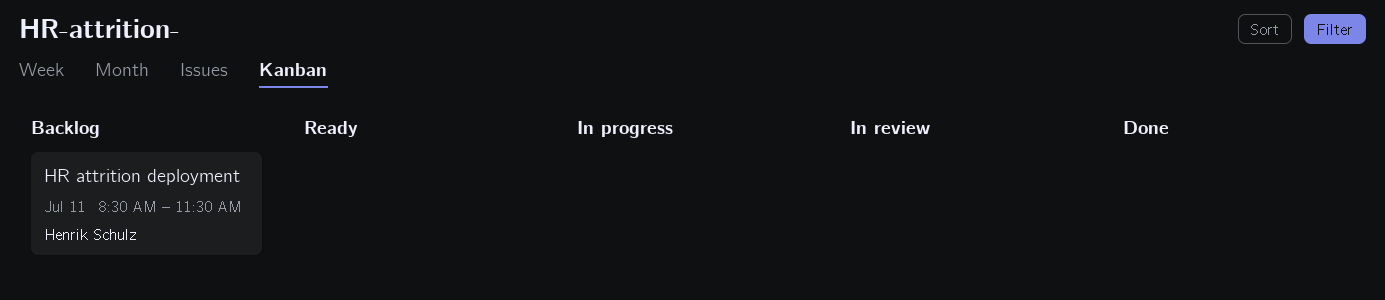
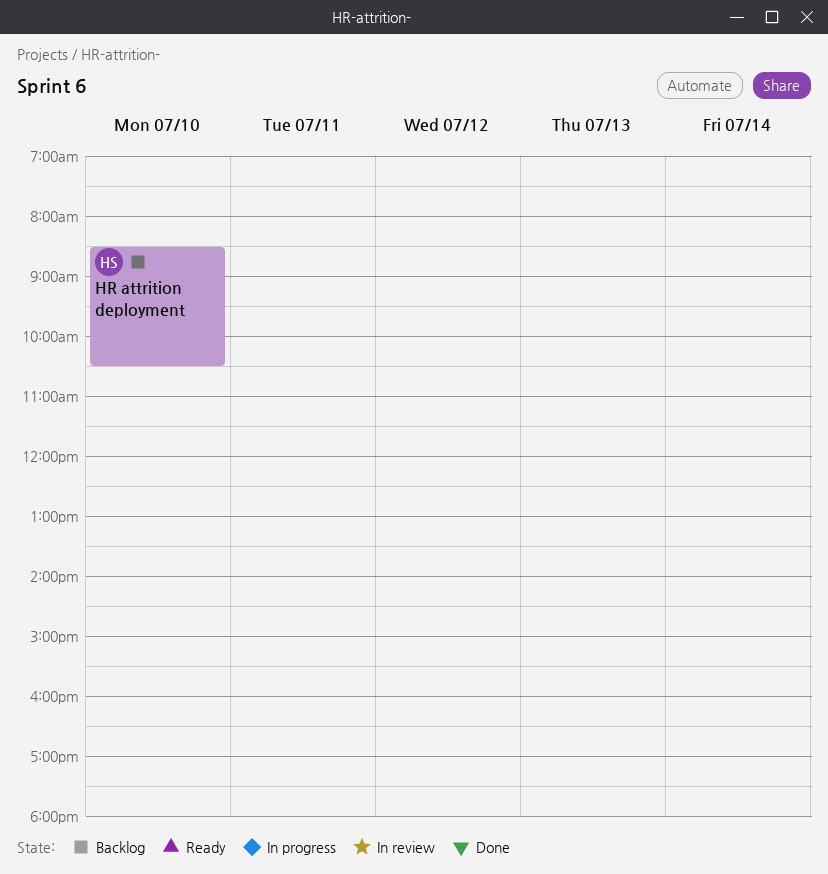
HR attrition deployment, day: Jul 11 -> Jul 10
HR attrition deployment, ends: 11:30 -> 10:30

